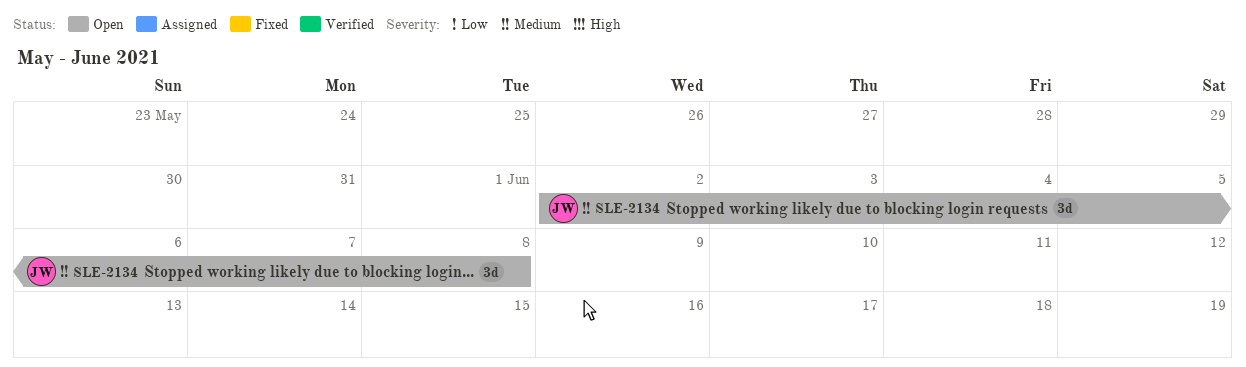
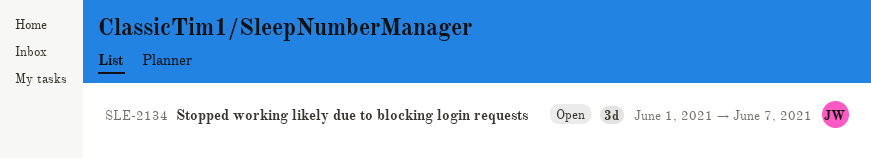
SLE-2134, start: Jun 2 -> Jun 1
SLE-2134, due: Jun 8 -> Jun 7

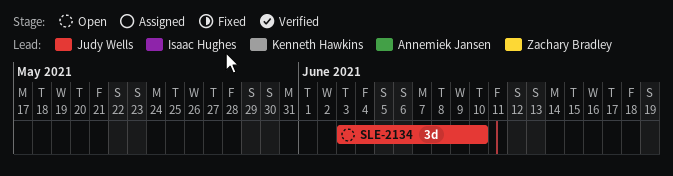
SLE-2134, start: Jun 1 -> Jun 3
SLE-2134, due: Jun 7 -> Jun 10

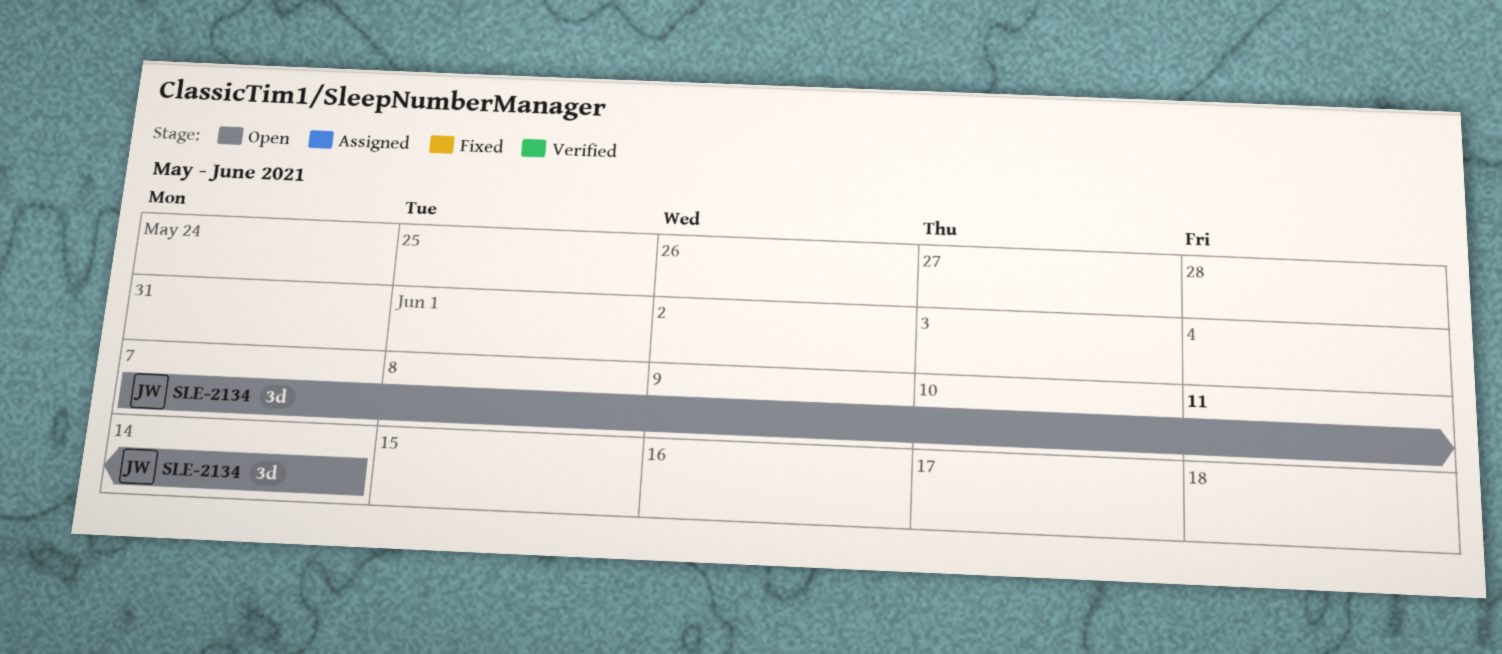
SLE-2134, start: Jun 3 -> Jun 7
SLE-2134, due: Jun 10 -> Jun 14

